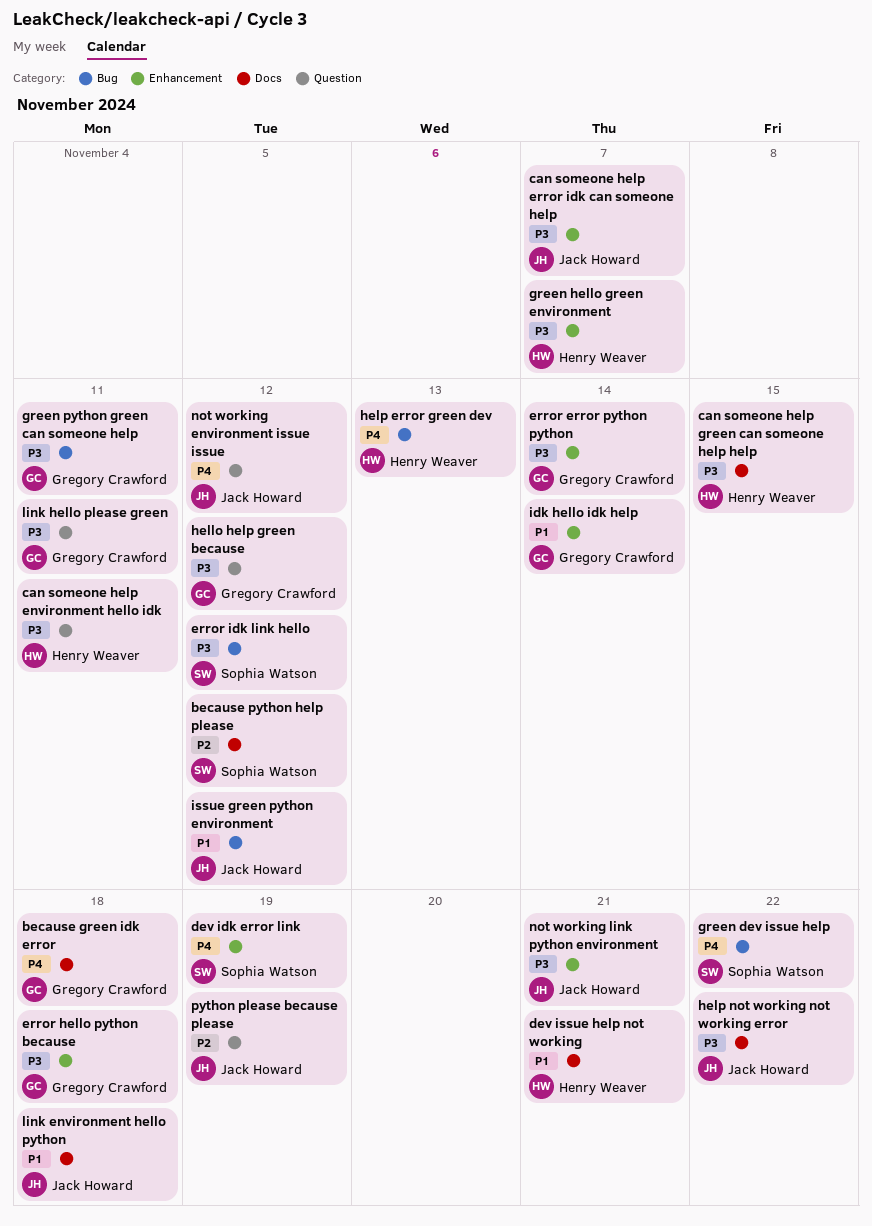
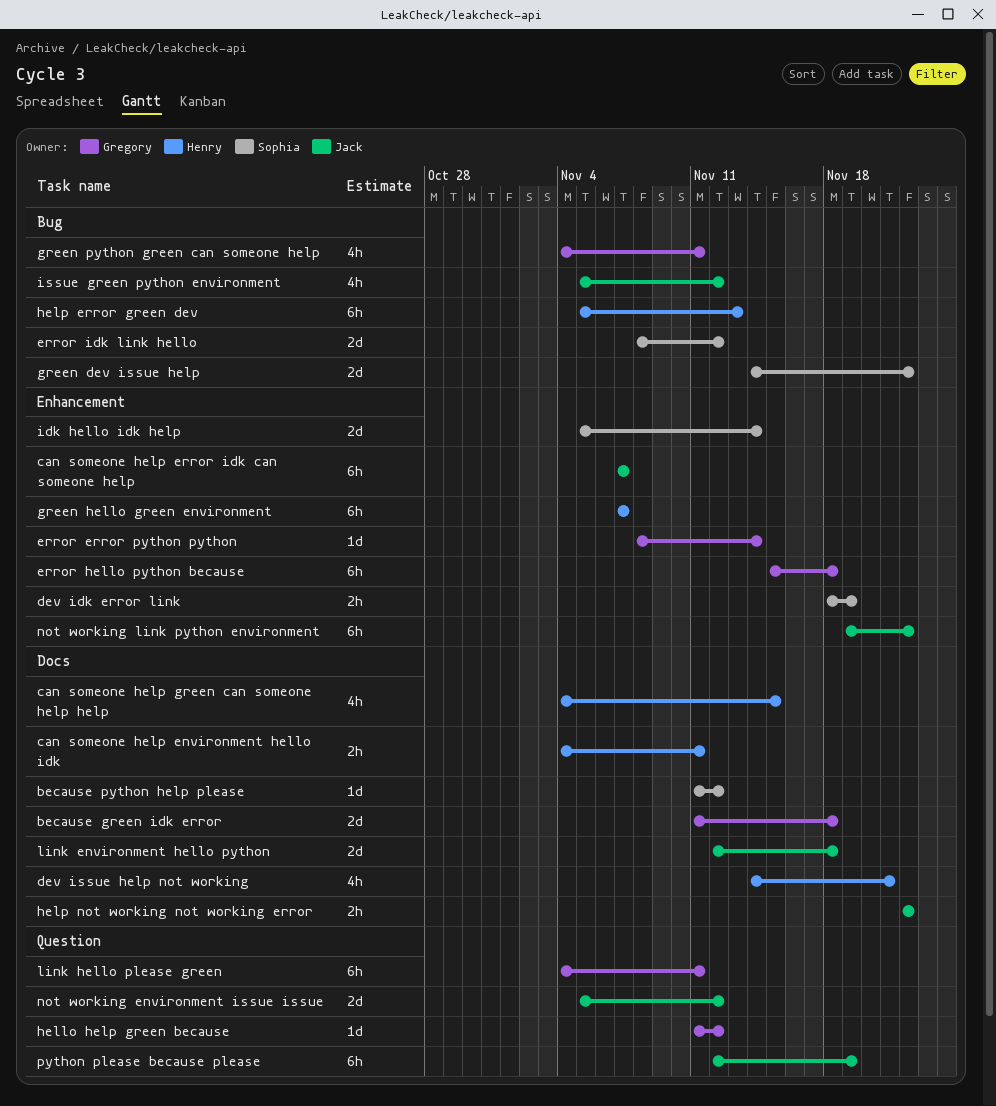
can someone help environment hello idk, label: Question -> Docs
idk hello idk help, owner: Gregory Crawford -> Sophia Watson
not working link python environment, due: Nov 21 -> Nov 22

